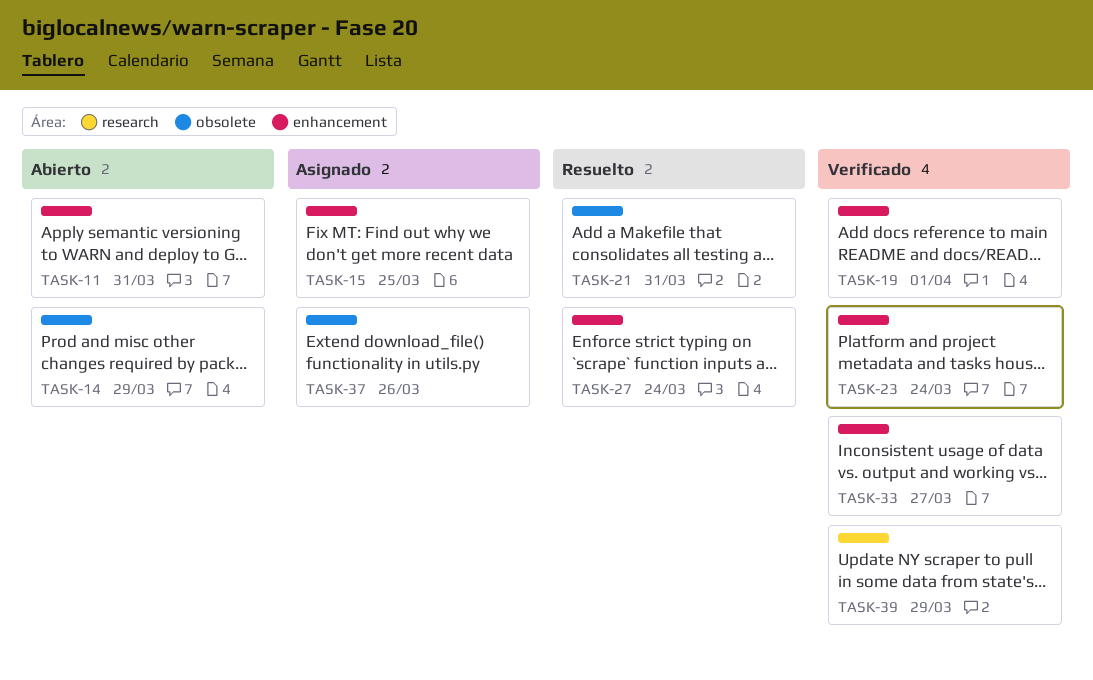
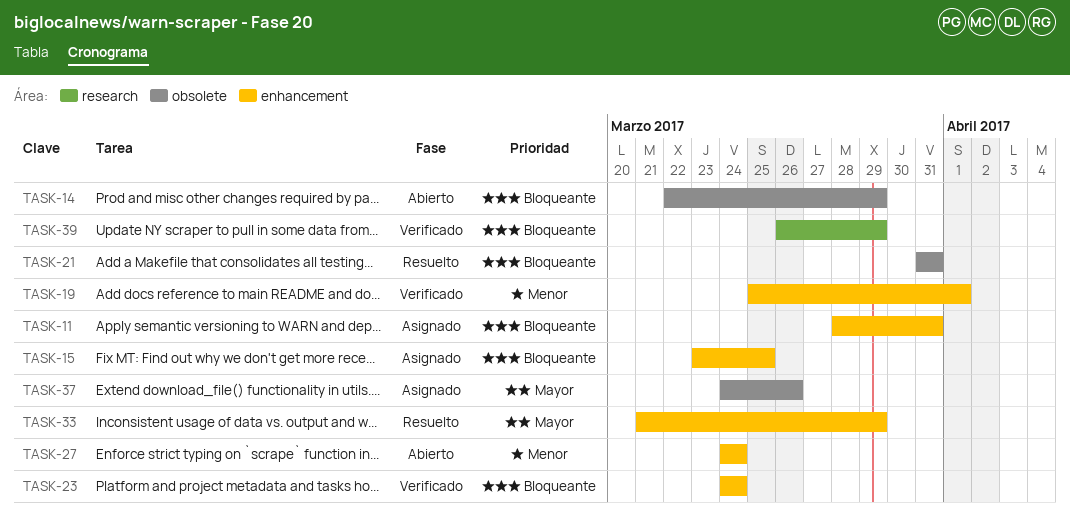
TASK-11, status: Abierto -> Asignado
TASK-27, status: Resuelto -> Abierto
TASK-33, status: Verificado -> Resuelto
TASK-33, due: Mar 27 -> Mar 29

